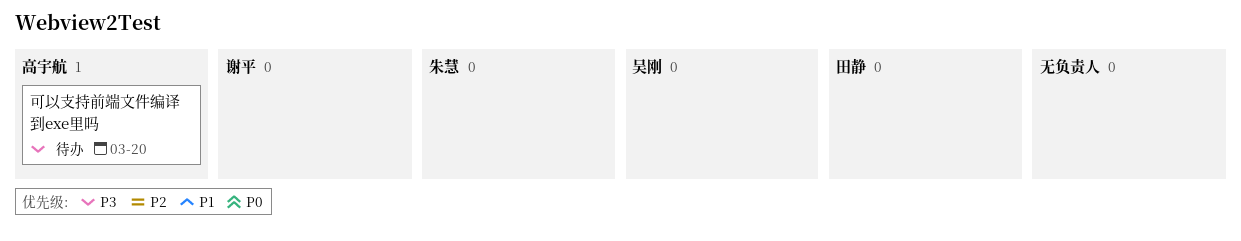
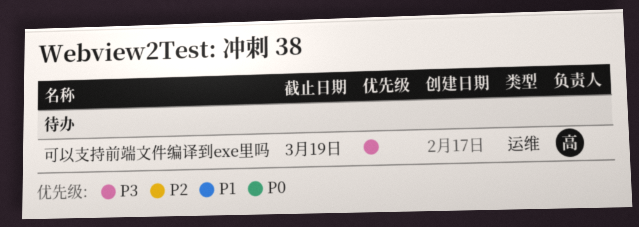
可以支持前端文件编译到exe里吗, due: Mar 20 -> Mar 19

